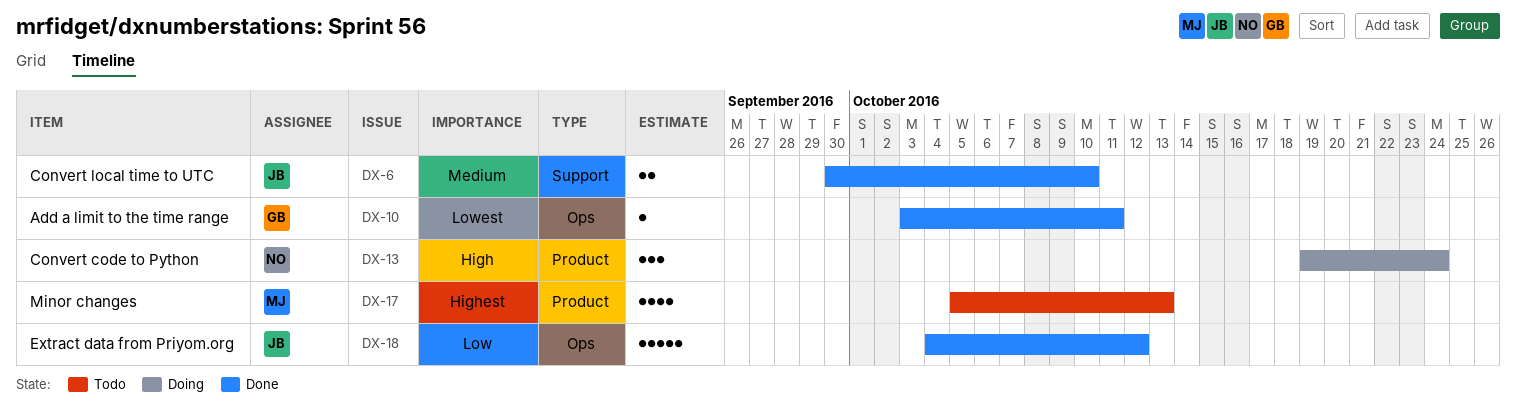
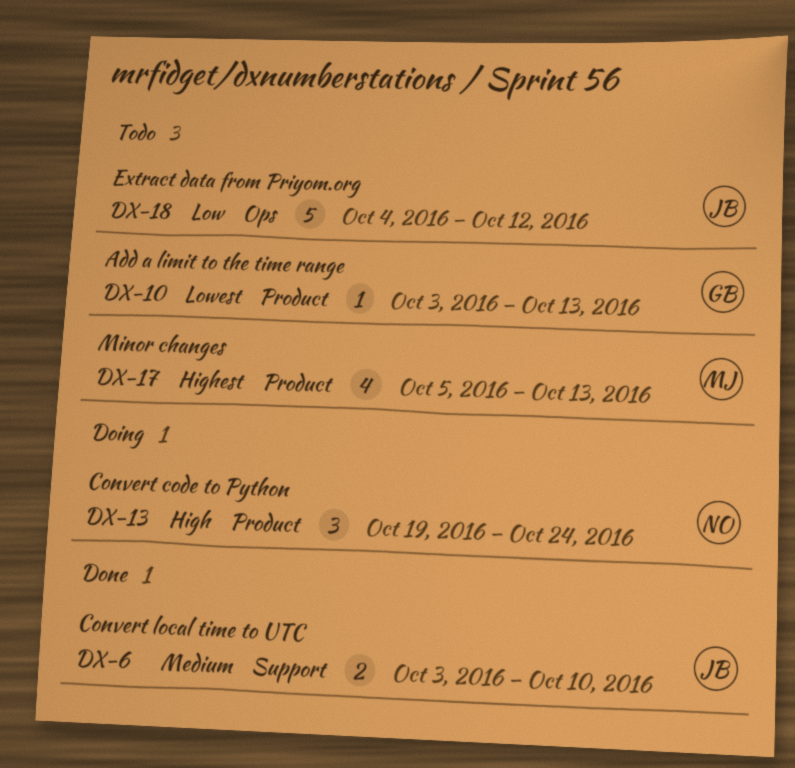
DX-6, start: Sep 30 -> Oct 3
DX-10, status: Done -> Todo
DX-10, label: Ops -> Product
DX-10, due: Oct 11 -> Oct 13
DX-18, status: Done -> Todo

